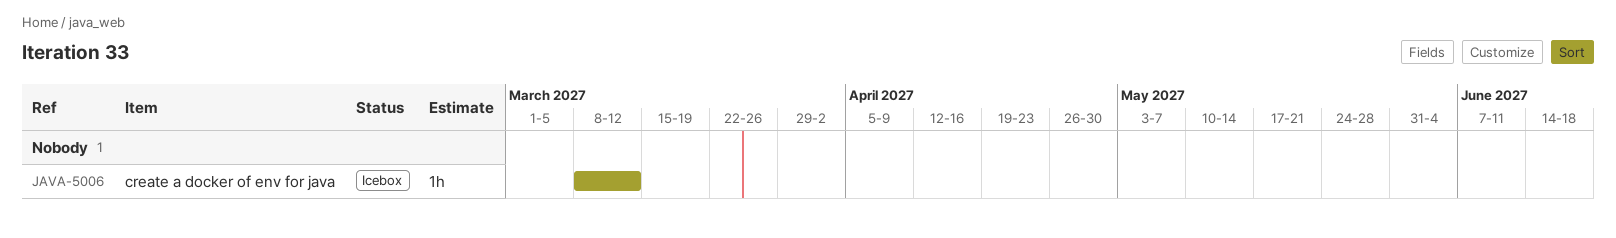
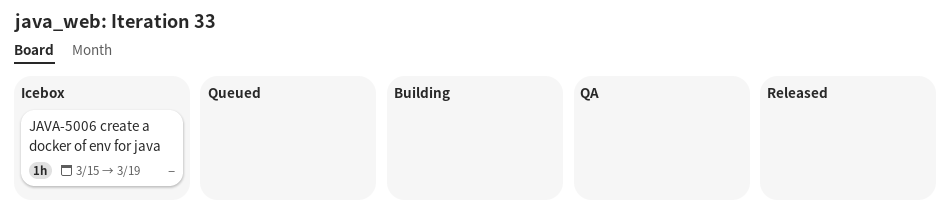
JAVA-5006, start: Mar 8 -> Mar 15
JAVA-5006, due: Mar 12 -> Mar 19

